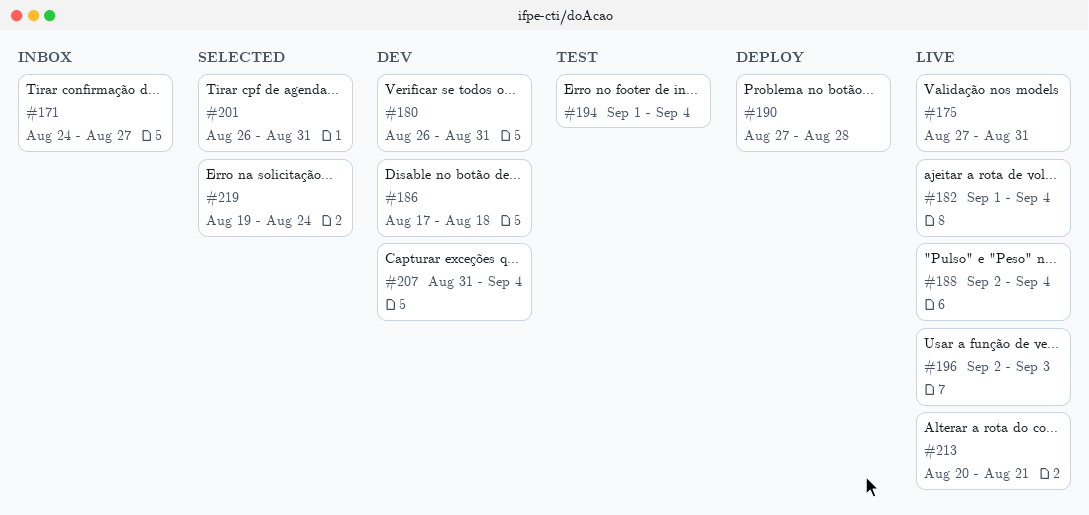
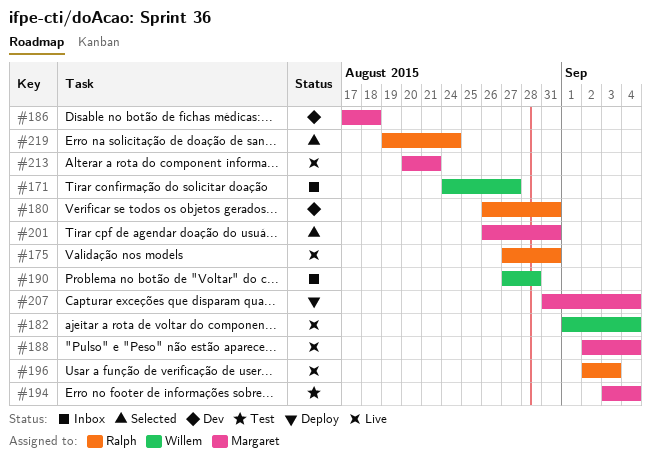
#190, status: Deploy -> Inbox
#194, start: Sep 1 -> Sep 3
#207, status: Dev -> Deploy

